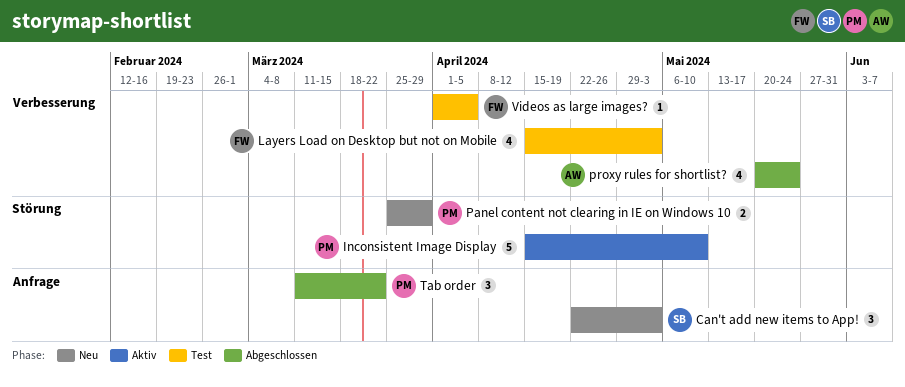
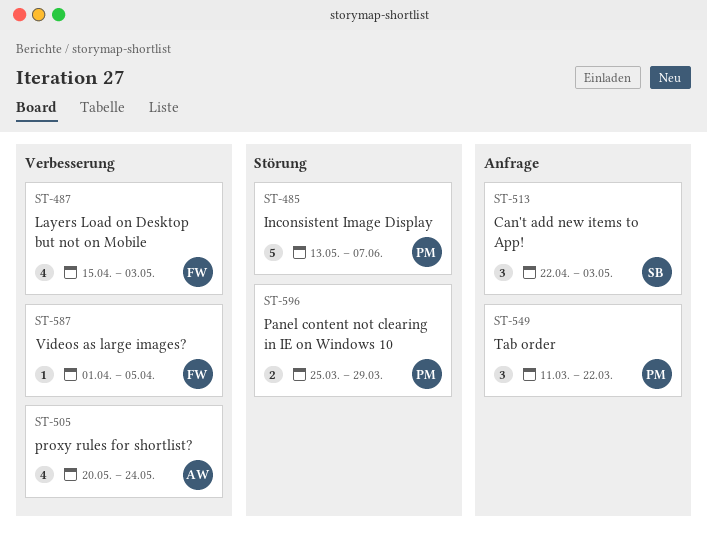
Inconsistent Image Display, start: Apr 15 -> May 13
Inconsistent Image Display, due: May 10 -> Jun 7

